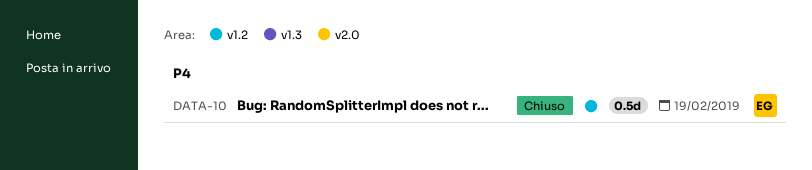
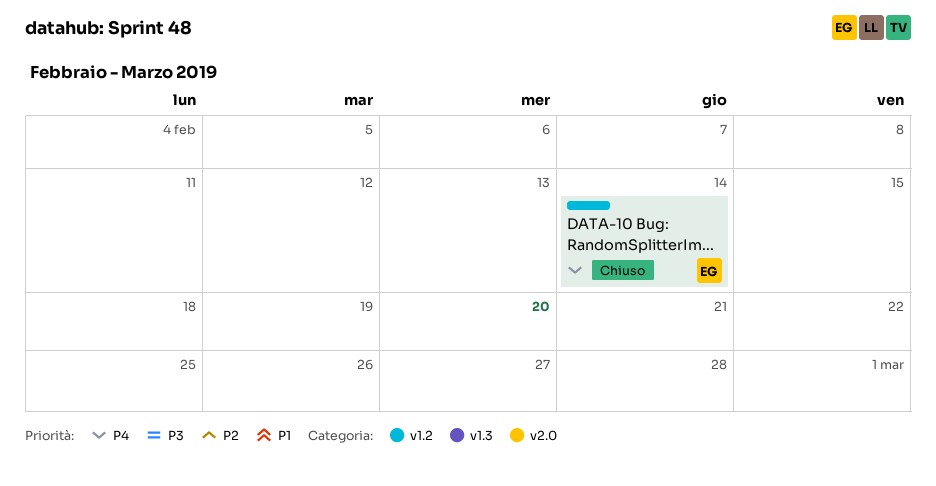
DATA-10, due: Feb 19 -> Feb 14

